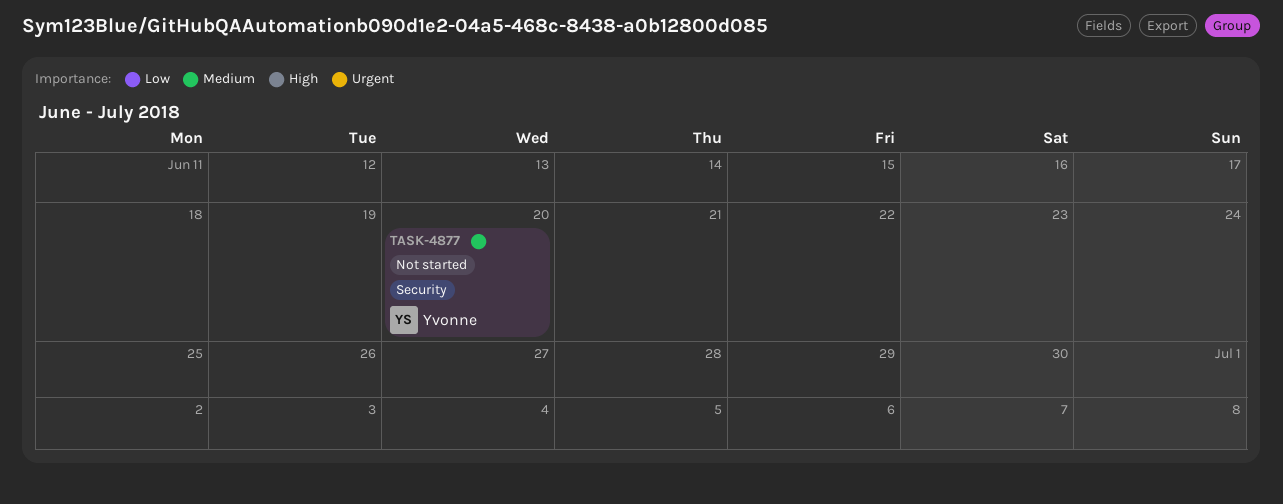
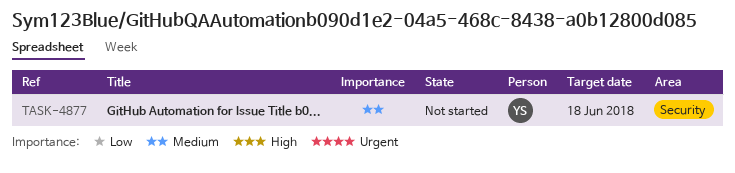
TASK-4877, due: Jun 20 -> Jun 18

